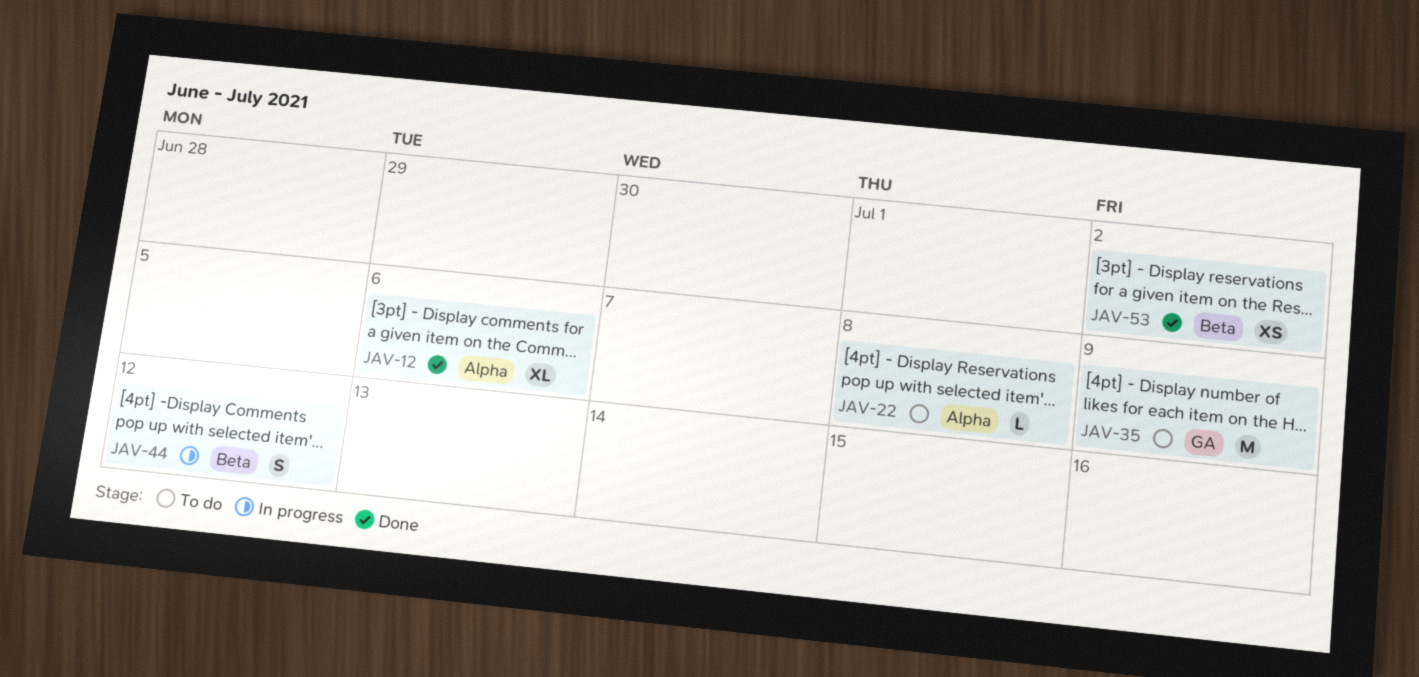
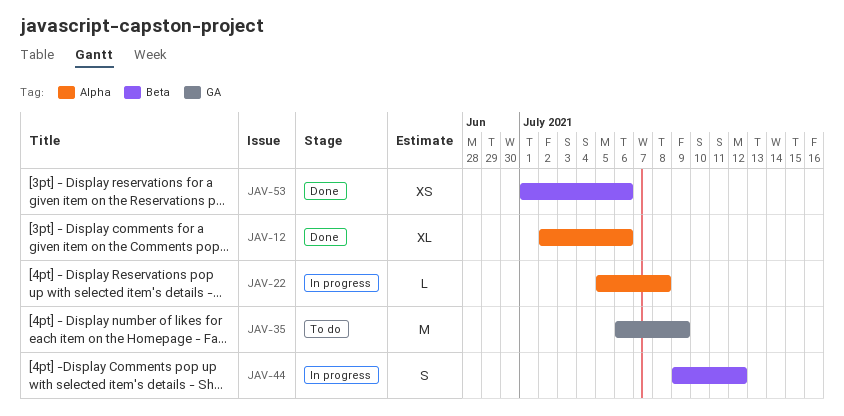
JAV-22, status: To do -> In progress
JAV-53, due: Jul 2 -> Jul 6

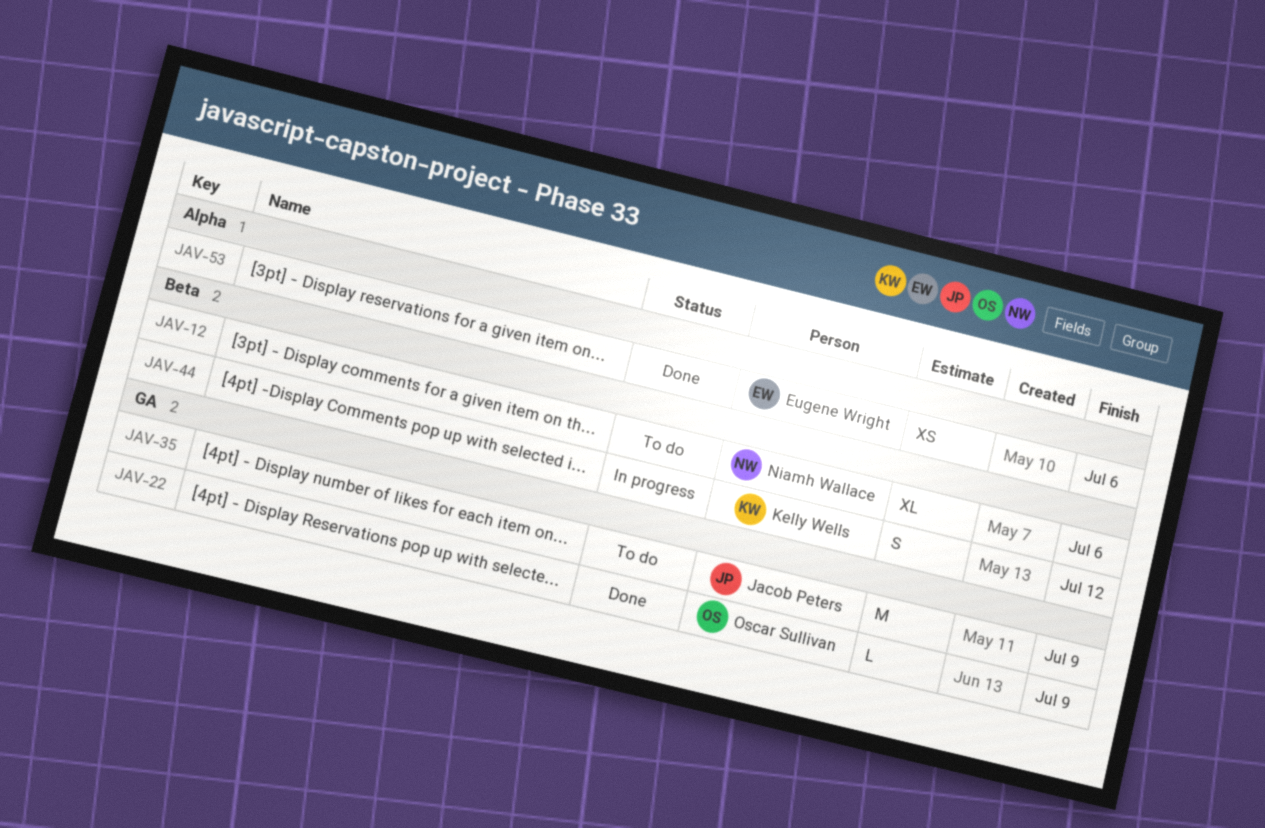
JAV-12, status: Done -> To do
JAV-12, label: Alpha -> Beta
JAV-22, status: In progress -> Done
JAV-22, label: Alpha -> GA
JAV-22, due: Jul 8 -> Jul 9
JAV-53, label: Beta -> Alpha

